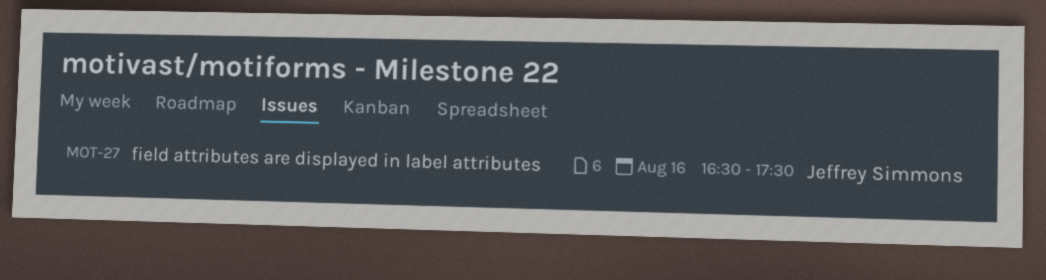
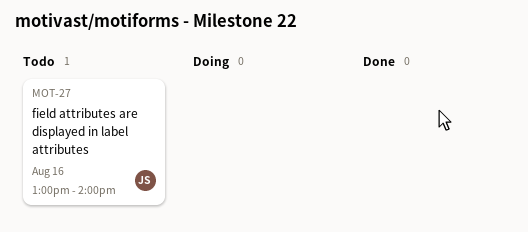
MOT-27, begins: 16:30 -> 13:00
MOT-27, ends: 17:30 -> 14:00

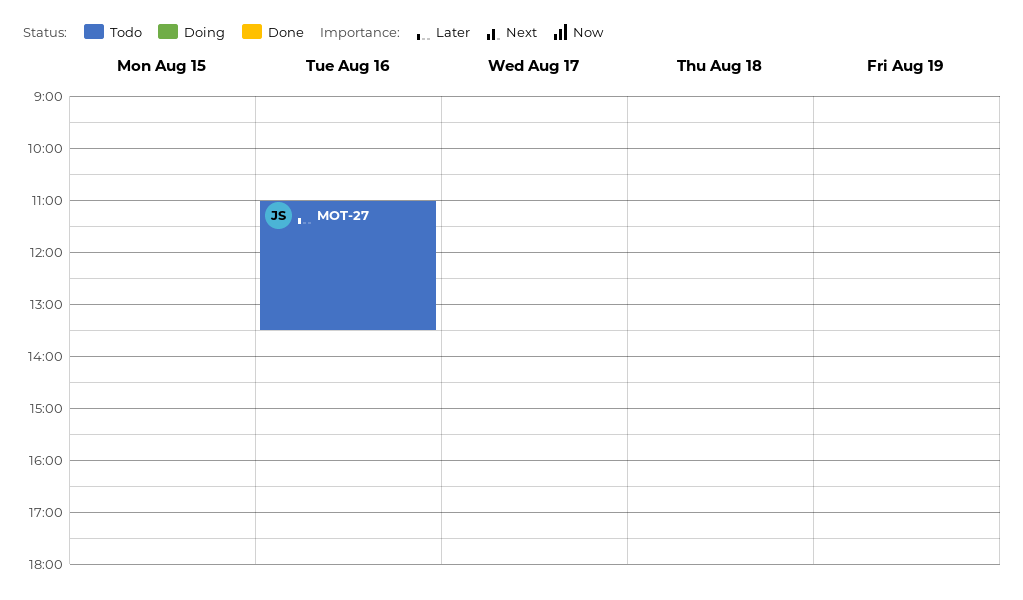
MOT-27, begins: 13:00 -> 11:00
MOT-27, ends: 14:00 -> 13:30

